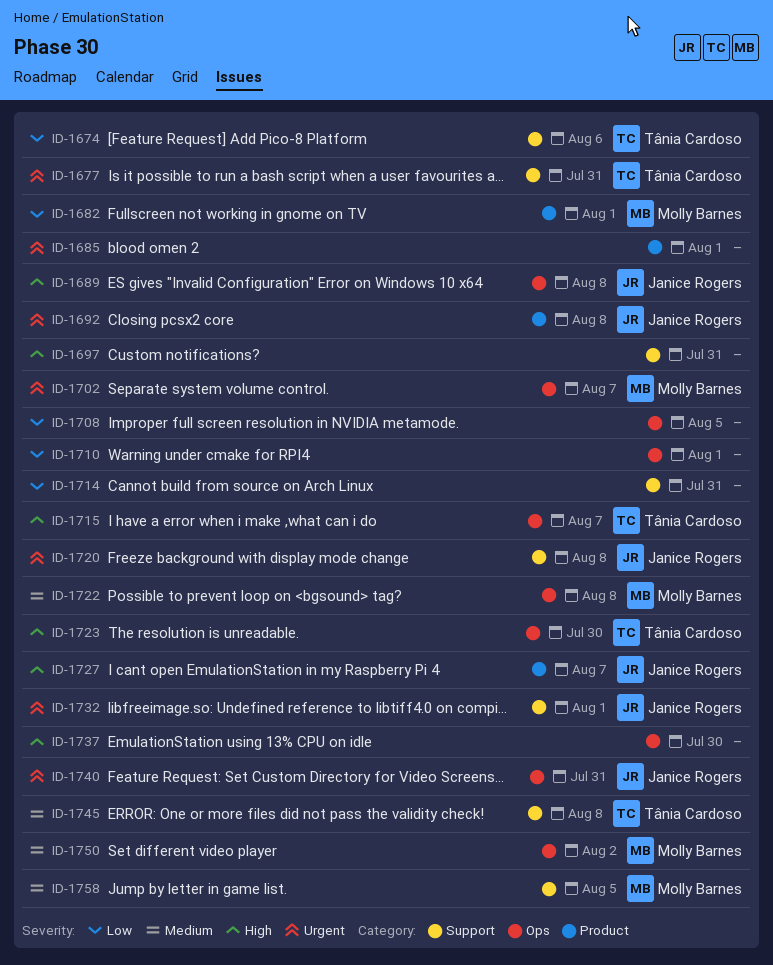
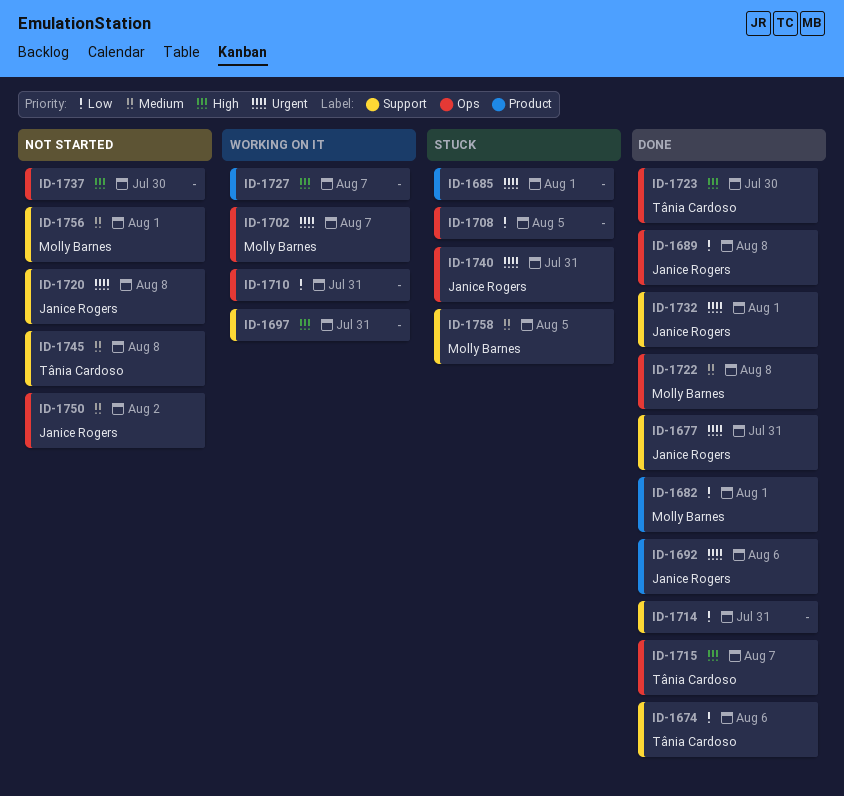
ID-1677, owner: Tânia Cardoso -> Janice Rogers
ID-1689, priority: High -> Low
ID-1692, due: Aug 8 -> Aug 6
ID-1710, due: Aug 1 -> Jul 31
ID-1727, owner: Janice Rogers -> none
ID-1750, owner: Molly Barnes -> Janice Rogers
ID-1756: none -> present

